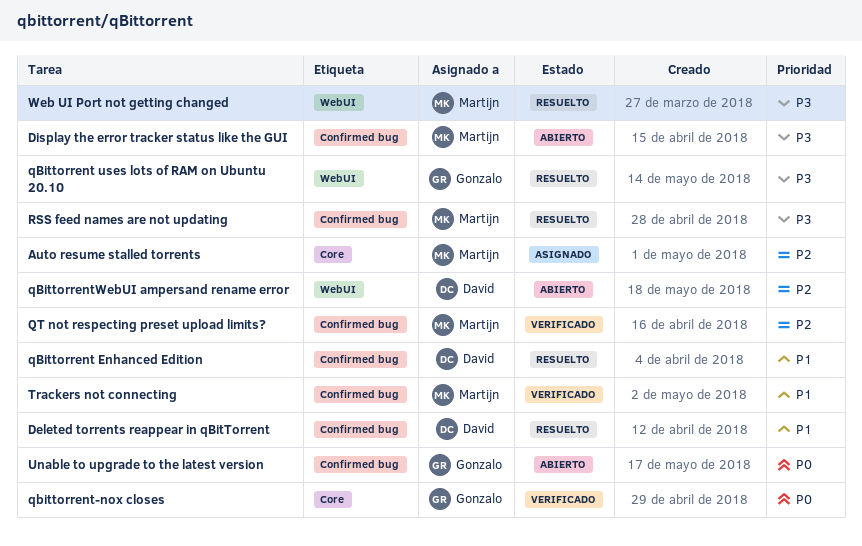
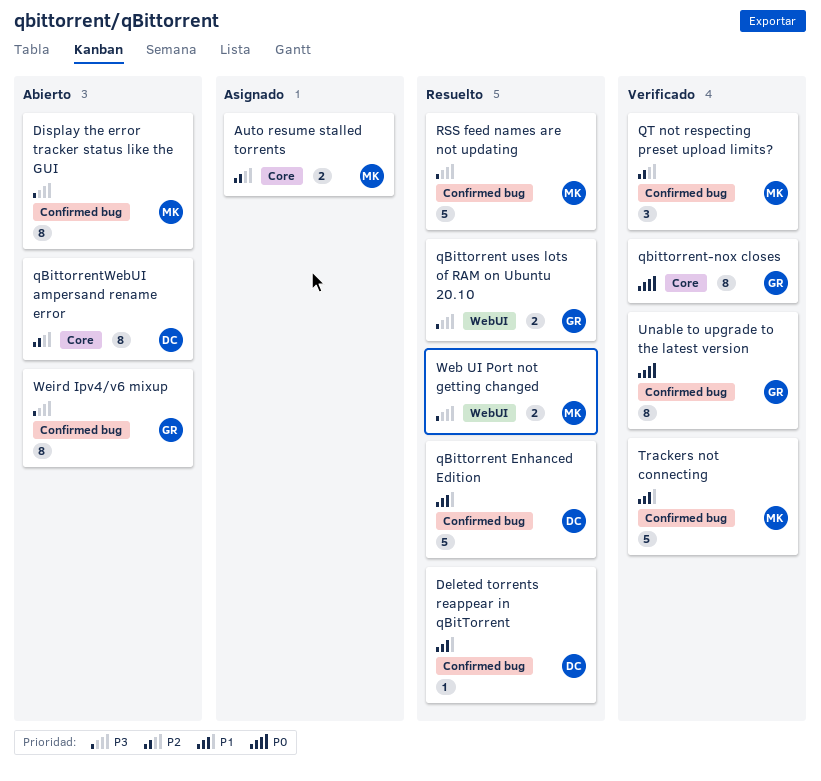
qBittorrentWebUI ampersand rename error, label: WebUI -> Core
Unable to upgrade to the latest version, status: Abierto -> Verificado
Weird Ipv4/v6 mixup: none -> present

